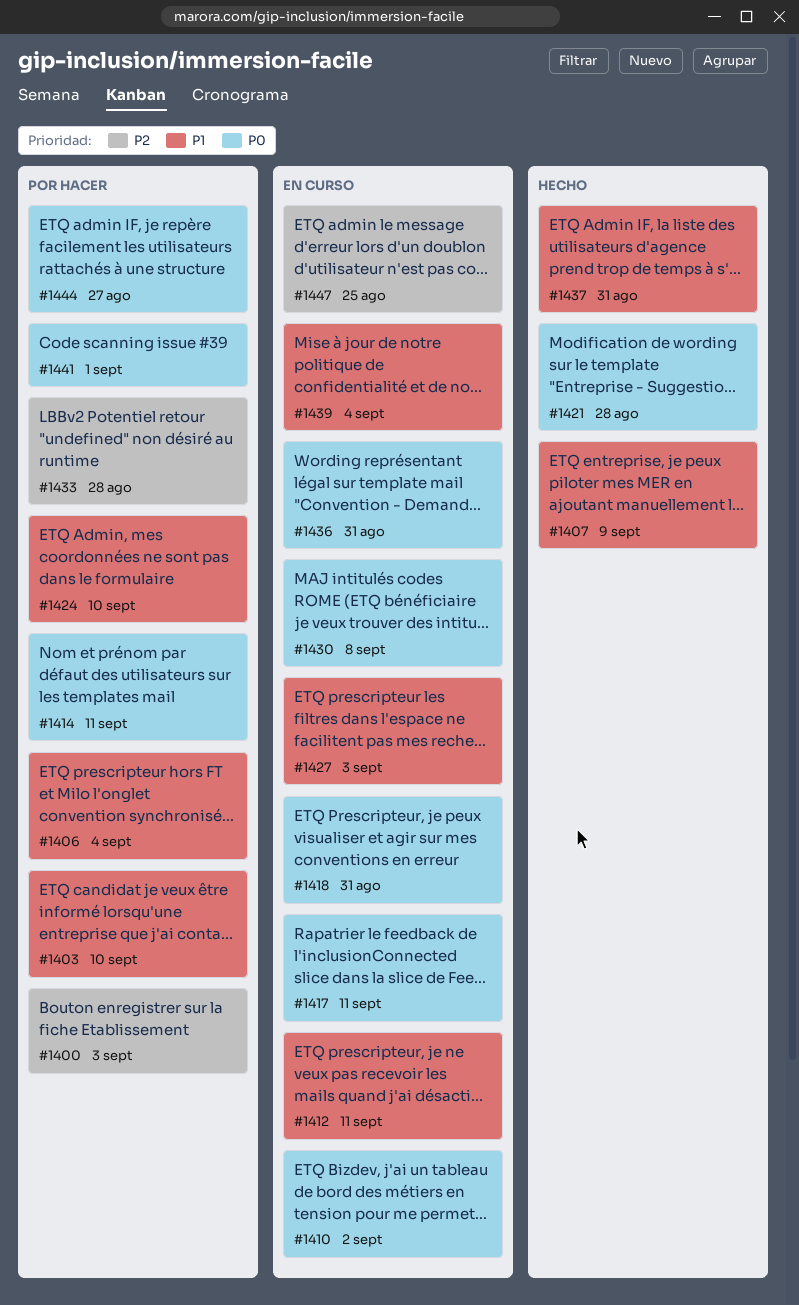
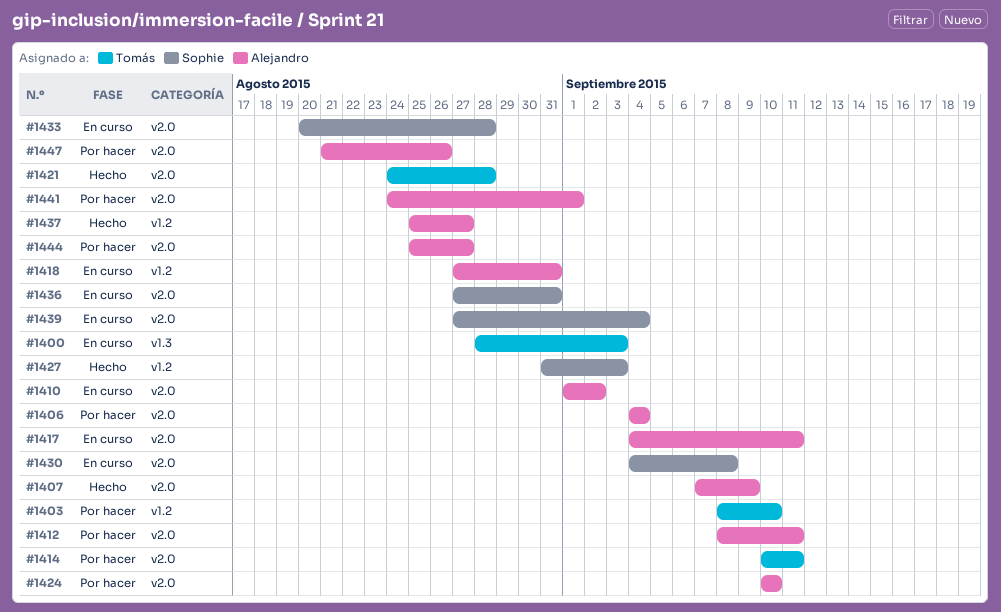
#1400, status: Por hacer -> En curso
#1412, status: En curso -> Por hacer
#1427, status: En curso -> Hecho
#1433, status: Por hacer -> En curso
#1437, due: Aug 31 -> Aug 27
#1447, status: En curso -> Por hacer
#1447, due: Aug 25 -> Aug 26

